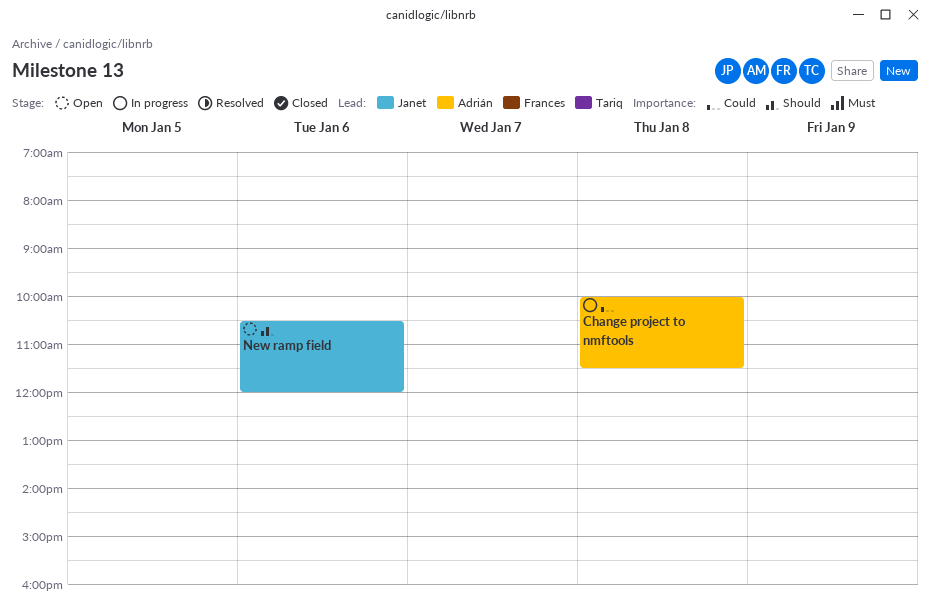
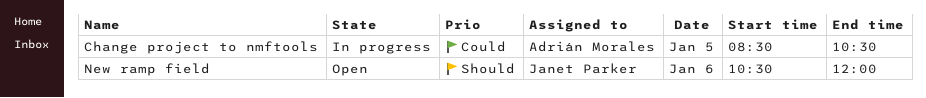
Change project to nmftools, day: Jan 8 -> Jan 5
Change project to nmftools, begins: 10:00 -> 08:30
Change project to nmftools, ends: 11:30 -> 10:30

